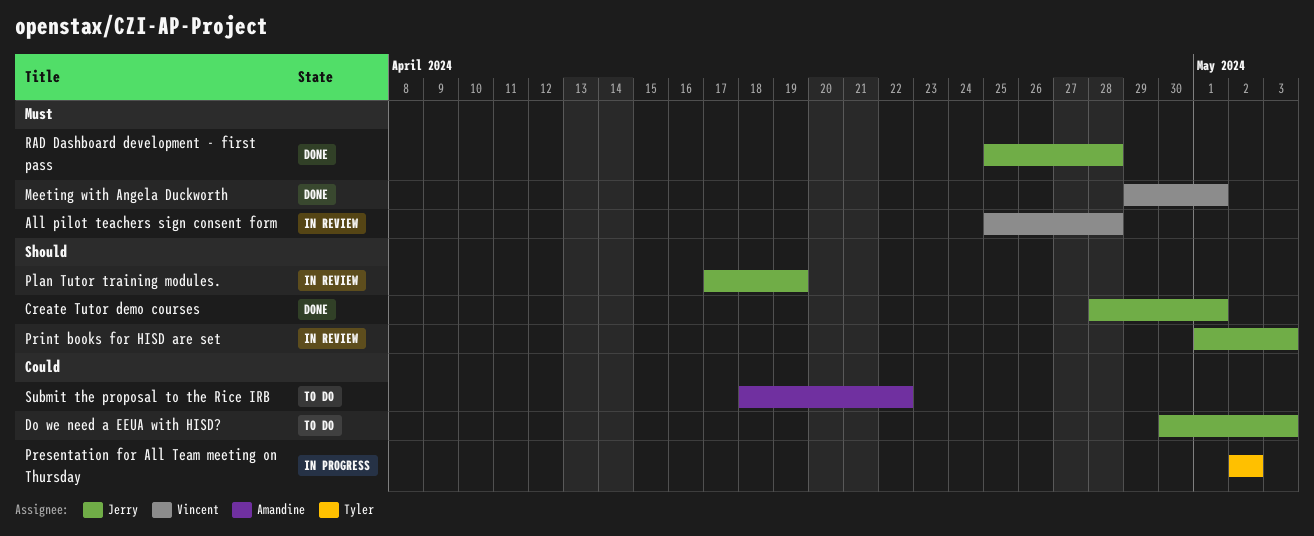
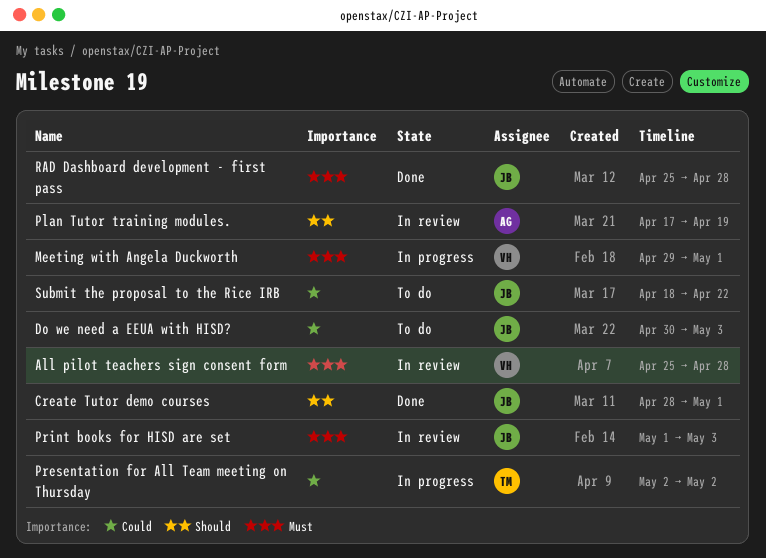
Meeting with Angela Duckworth, status: Done -> In progress
Plan Tutor training modules., owner: Jerry -> Amandine
Print books for HISD are set, priority: Should -> Must
Submit the proposal to the Rice IRB, owner: Amandine -> Jerry

